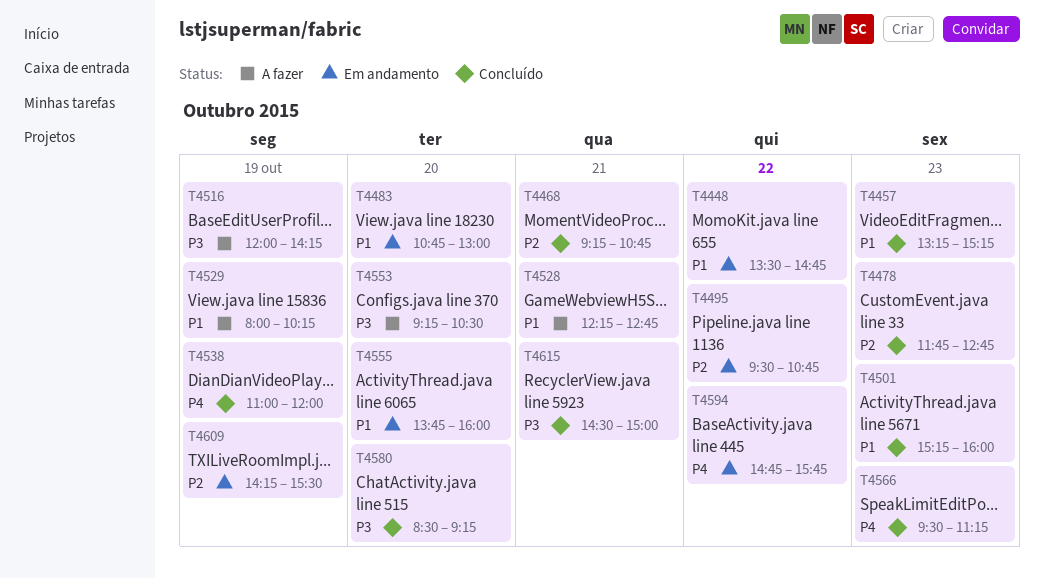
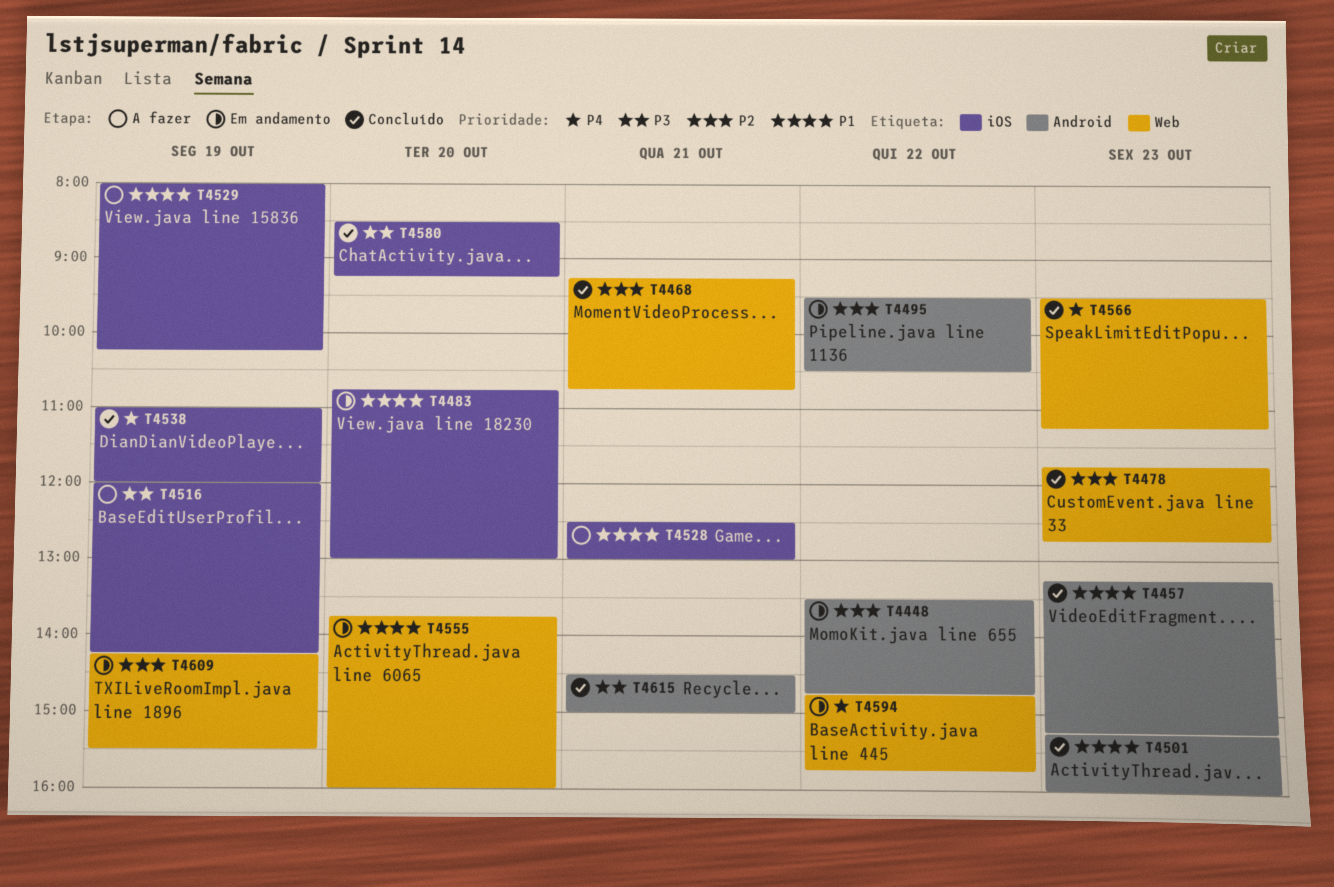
T4448, priority: P1 -> P2
T4495, ends: 10:45 -> 10:30
T4528, begins: 12:15 -> 12:30
T4528, ends: 12:45 -> 13:00
T4553: present -> none

